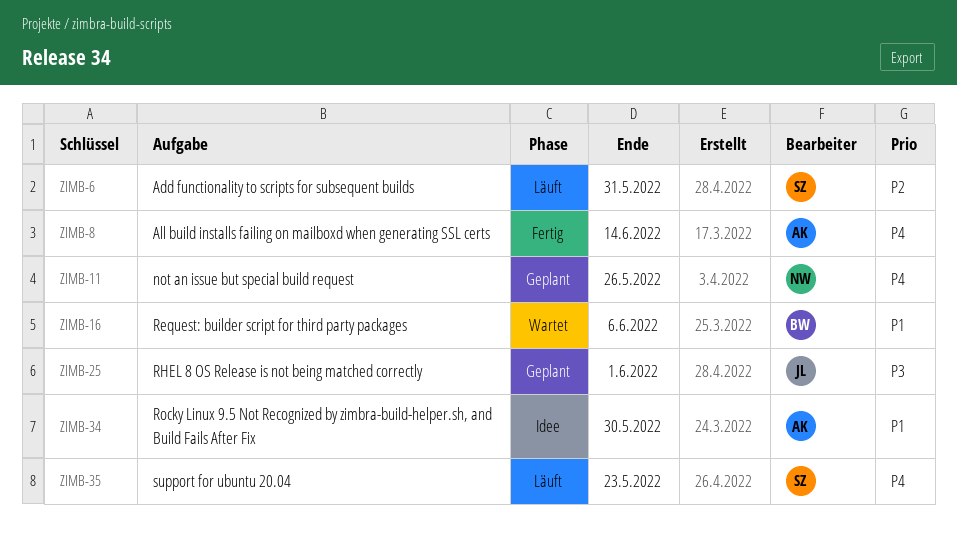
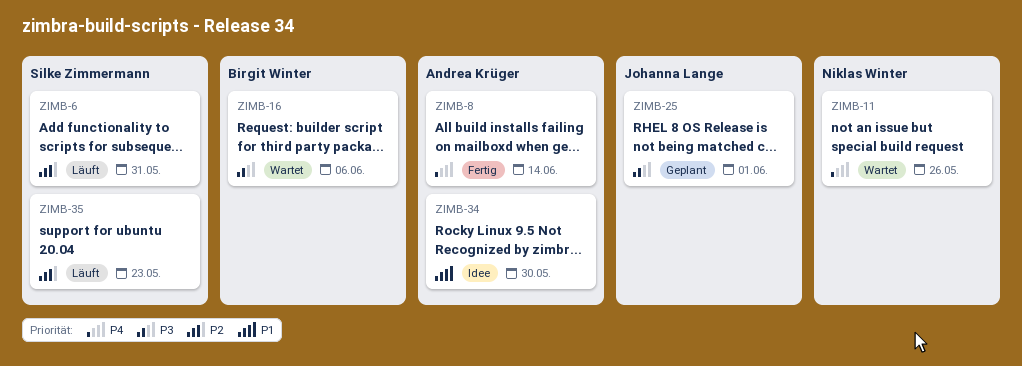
ZIMB-11, status: Geplant -> Wartet
ZIMB-16, priority: P1 -> P3
ZIMB-35, priority: P4 -> P2

